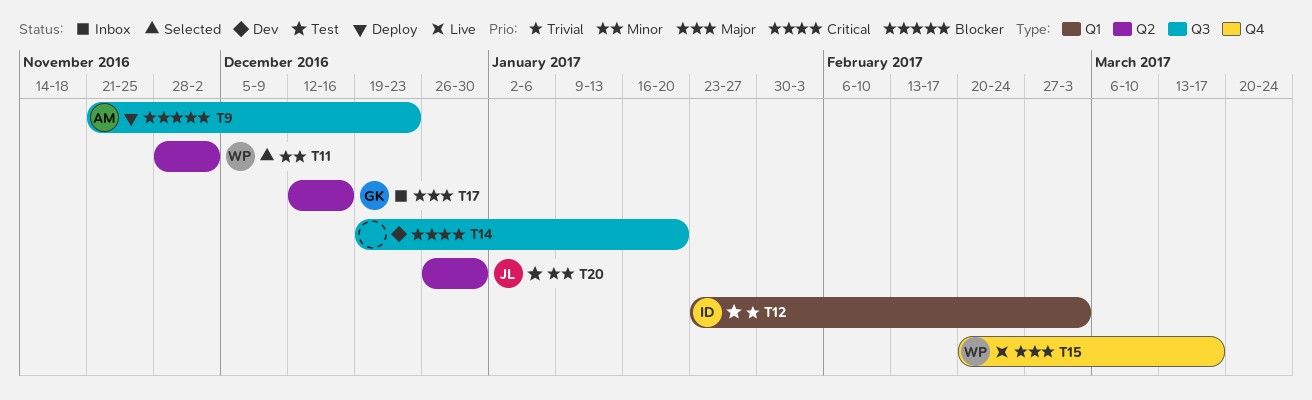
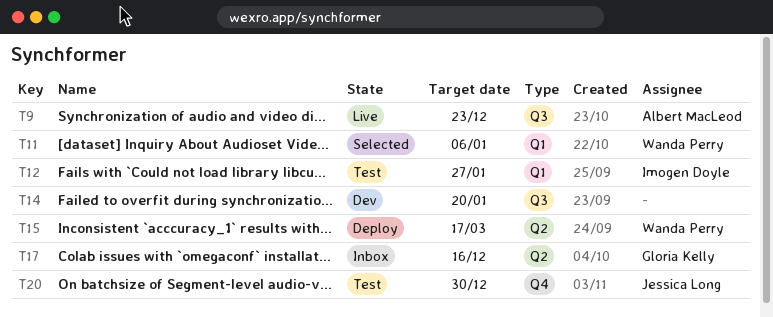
T9, status: Deploy -> Live
T11, label: Q2 -> Q1
T11, due: Dec 2 -> Jan 6
T12, due: Mar 3 -> Jan 27
T15, status: Live -> Deploy
T15, label: Q4 -> Q2
T20, label: Q2 -> Q4

